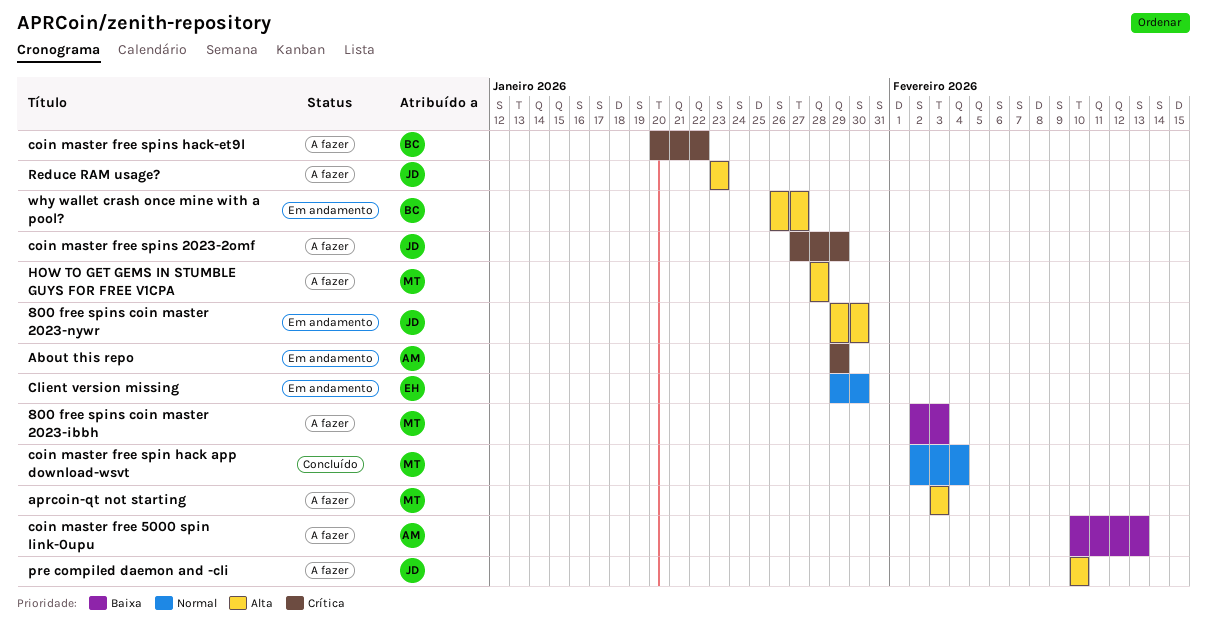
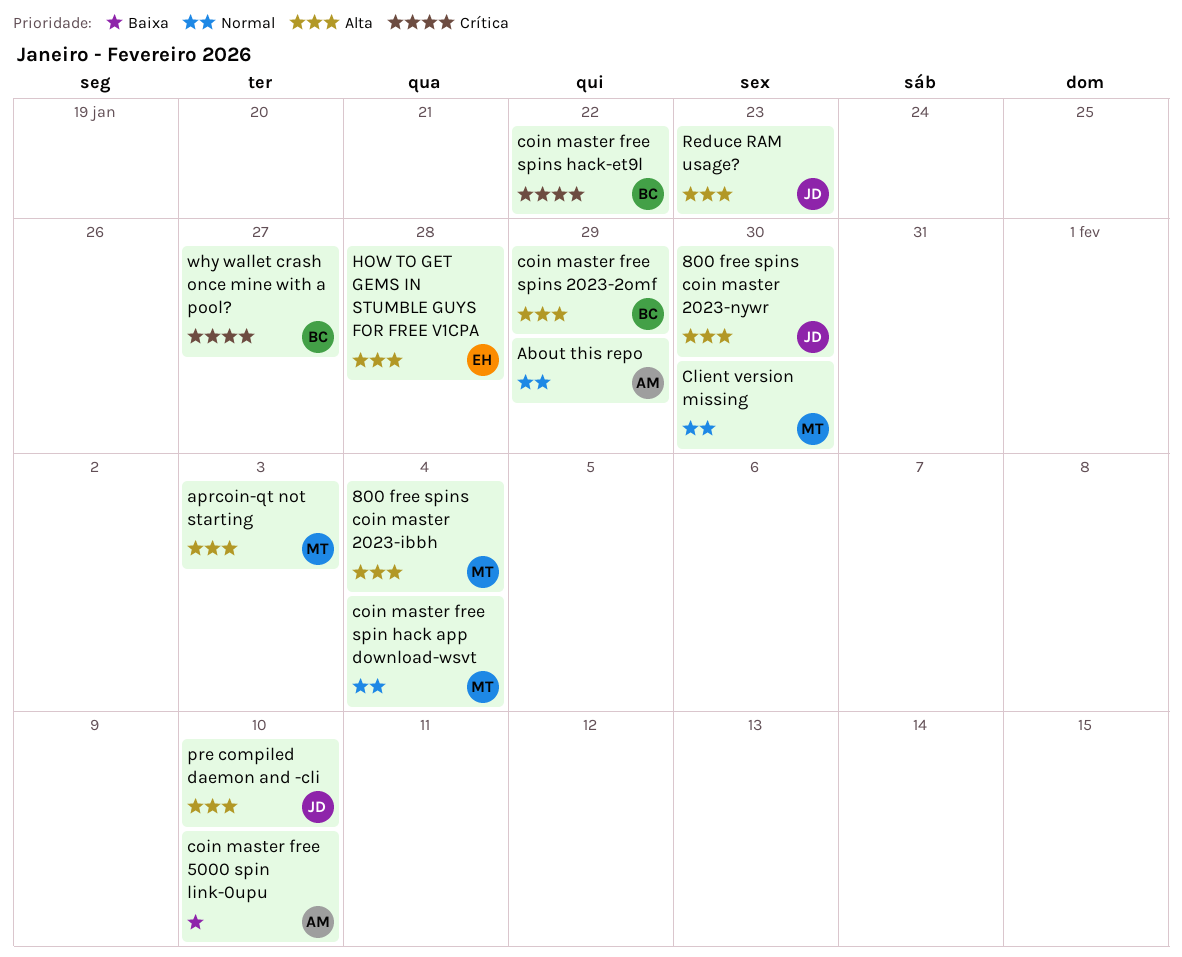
800 free spins coin master 2023-ibbh, priority: Baixa -> Alta
800 free spins coin master 2023-ibbh, due: Feb 3 -> Feb 4
About this repo, priority: Crítica -> Normal
Client version missing, owner: EH -> MT
coin master free 5000 spin link-0upu, due: Feb 13 -> Feb 10
coin master free spins 2023-2omf, owner: JD -> BC
coin master free spins 2023-2omf, priority: Crítica -> Alta
HOW TO GET GEMS IN STUMBLE GUYS FOR FREE V1CPA, owner: MT -> EH
why wallet crash once mine with a pool?, priority: Alta -> Crítica

